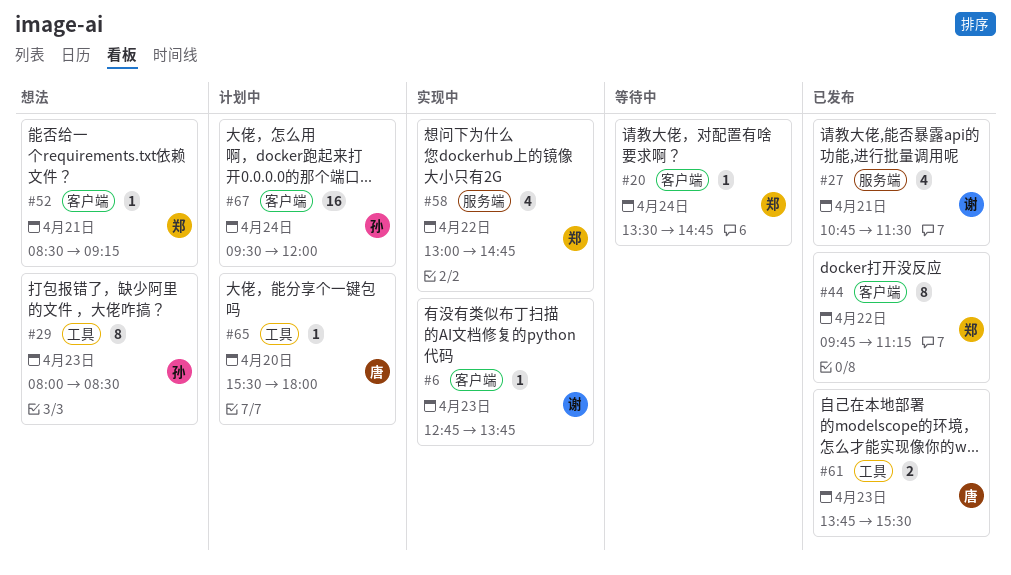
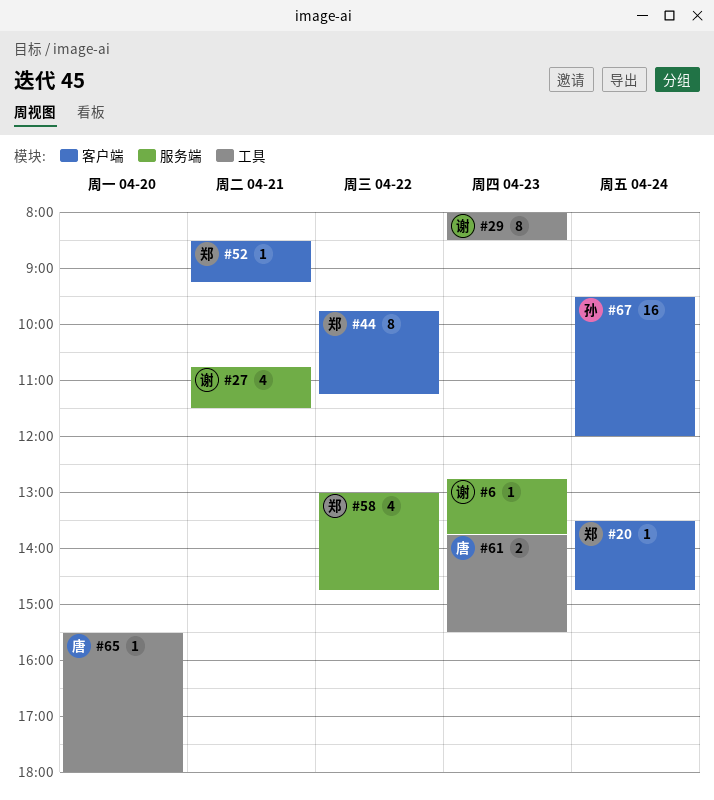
#6, label: 客户端 -> 服务端
#29, owner: 孙 -> 谢

